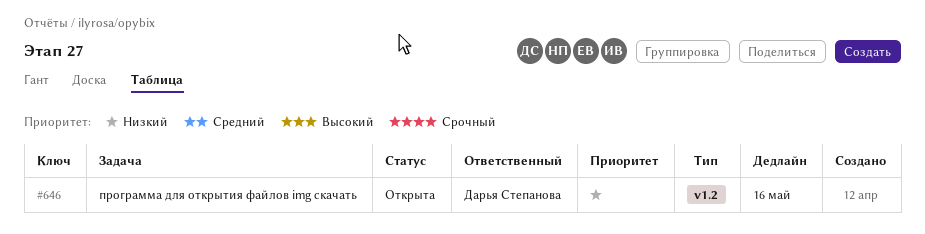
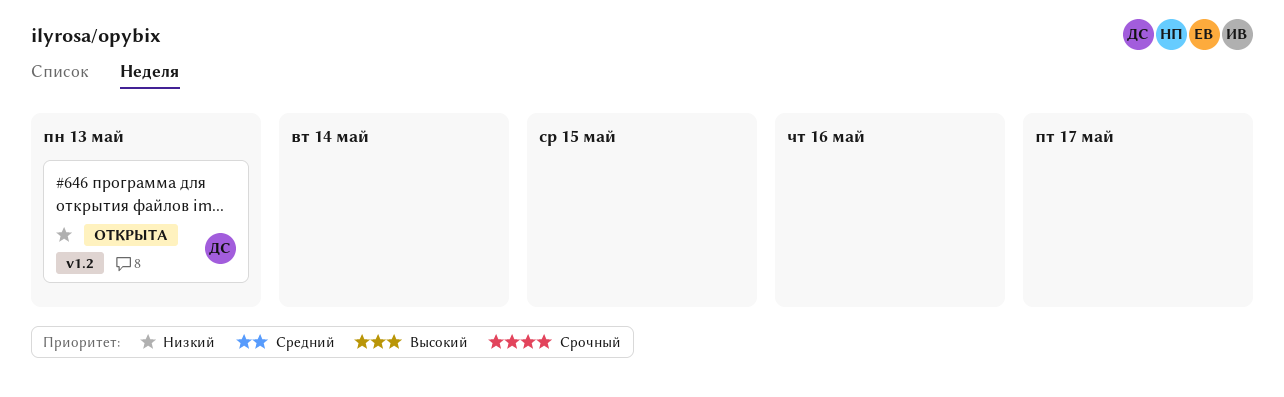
#646, due: May 16 -> May 13

